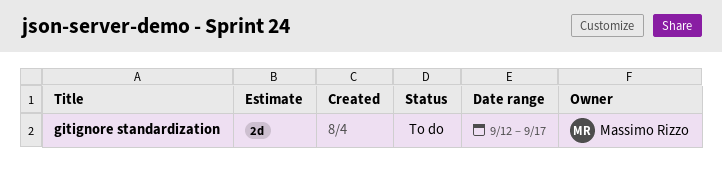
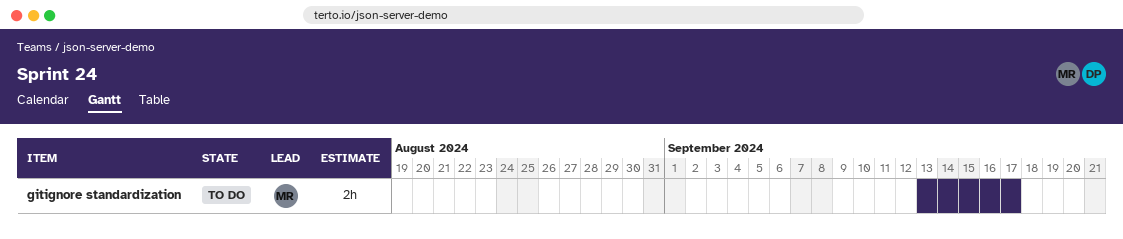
gitignore standardization, estimate: 2d -> 2h
gitignore standardization, start: Sep 12 -> Sep 13

